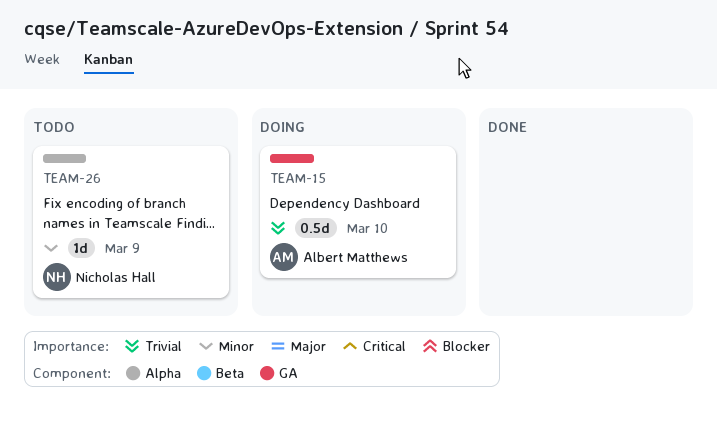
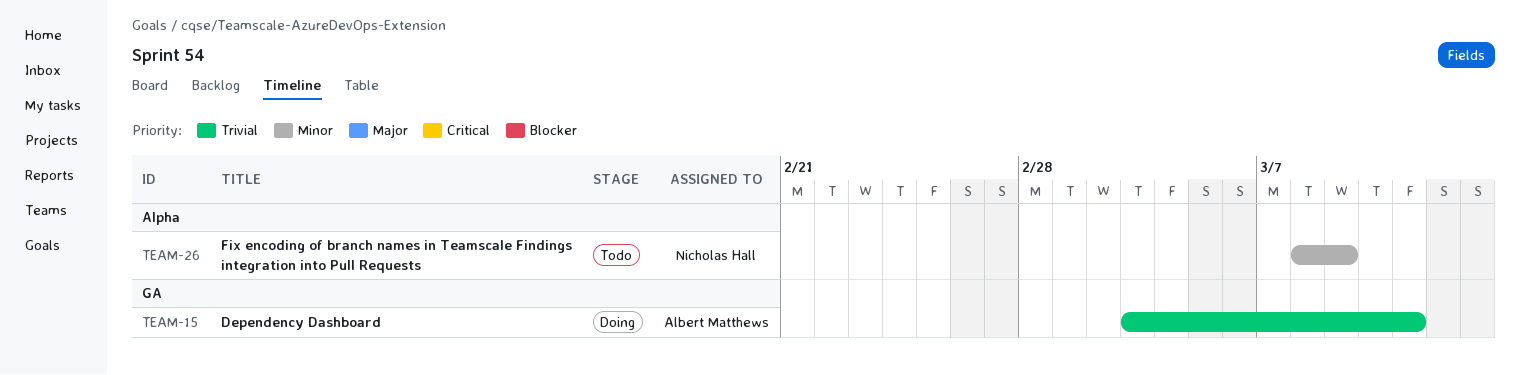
TEAM-15, due: Mar 10 -> Mar 11

